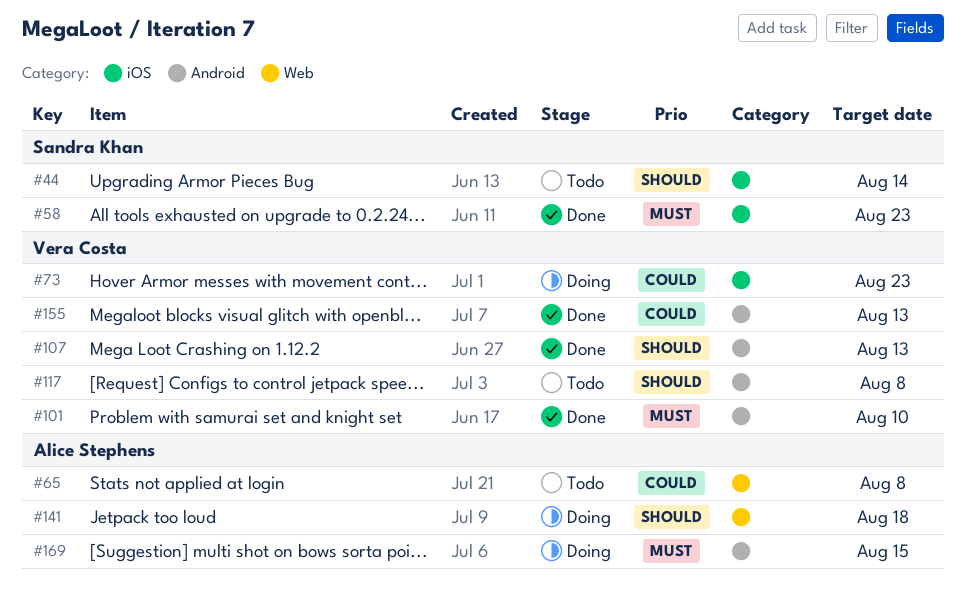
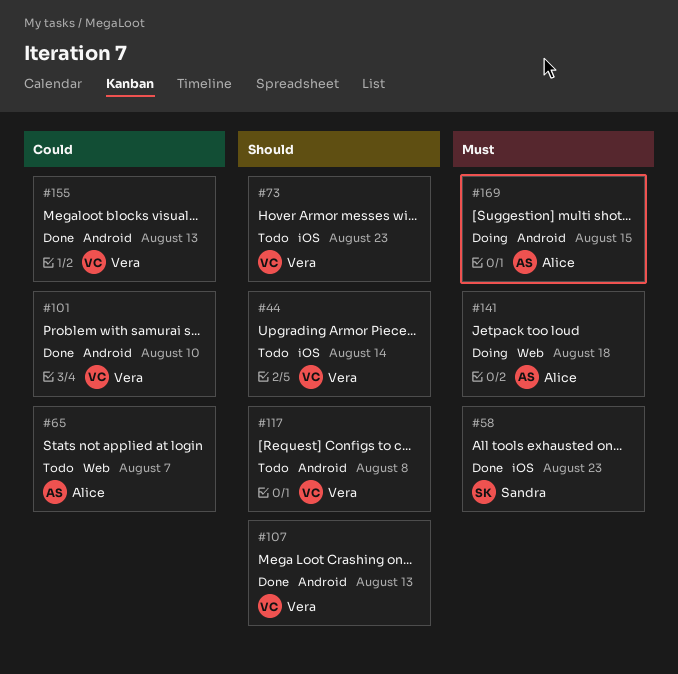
#44, owner: Sandra Khan -> Vera Costa
#65, due: Aug 8 -> Aug 7
#73, status: Doing -> Todo
#73, priority: Could -> Should
#101, priority: Must -> Could
#141, priority: Should -> Must

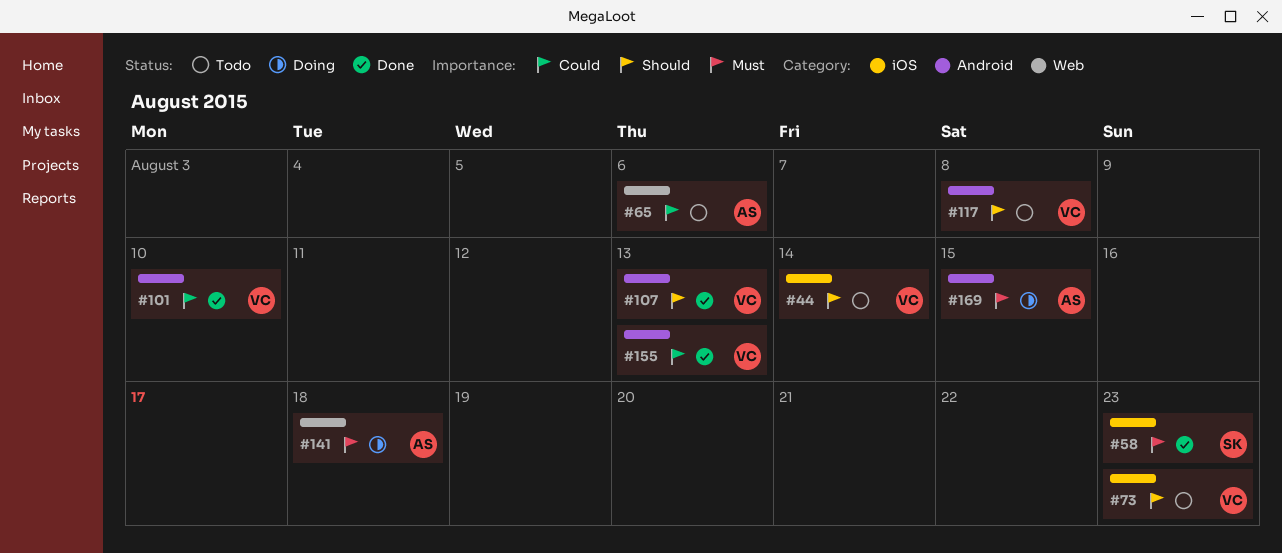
#65, due: Aug 7 -> Aug 6

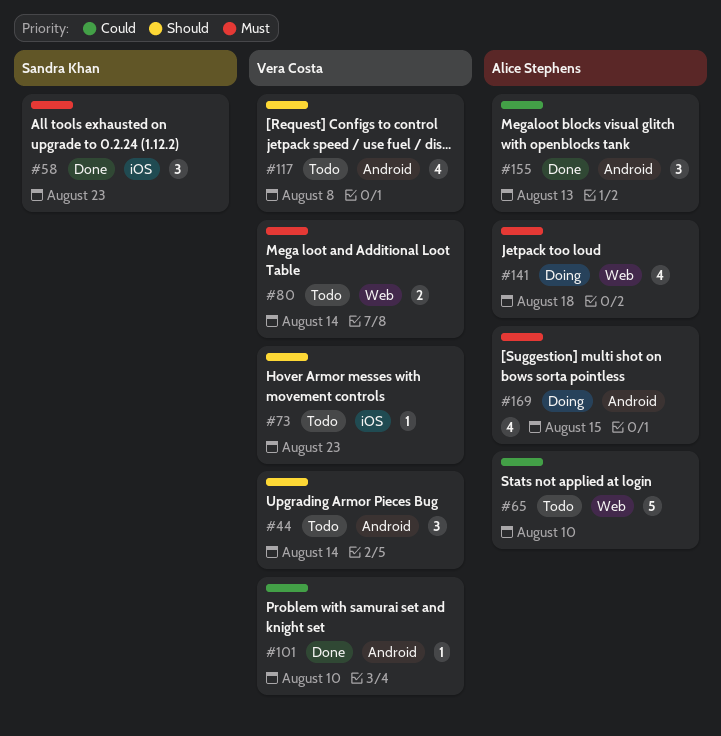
#44, label: iOS -> Android
#65, due: Aug 6 -> Aug 10
#80: none -> present
#107: present -> none
#155, owner: Vera Costa -> Alice Stephens

